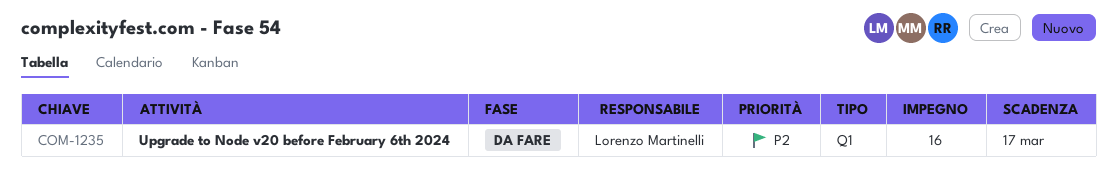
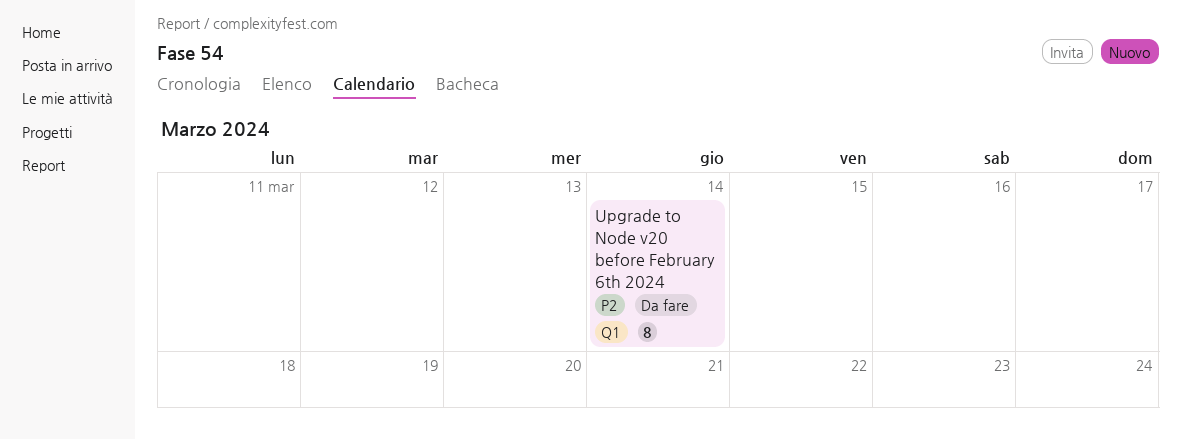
Upgrade to Node v20 before February 6th 2024, estimate: 16 -> 8
Upgrade to Node v20 before February 6th 2024, due: Mar 17 -> Mar 14

